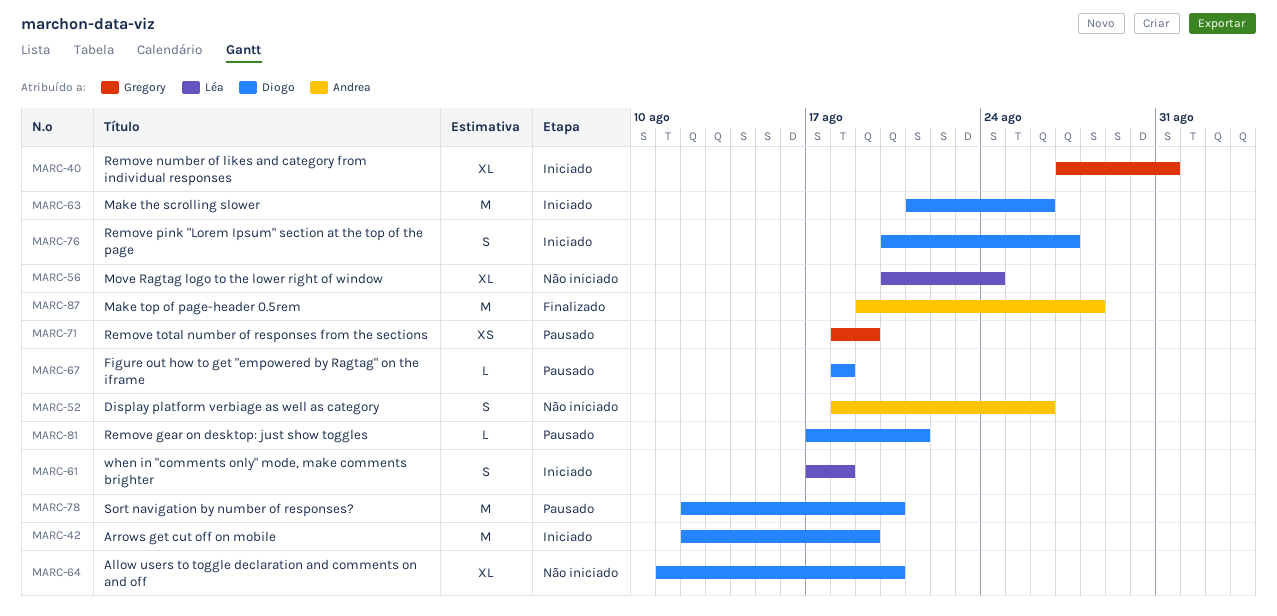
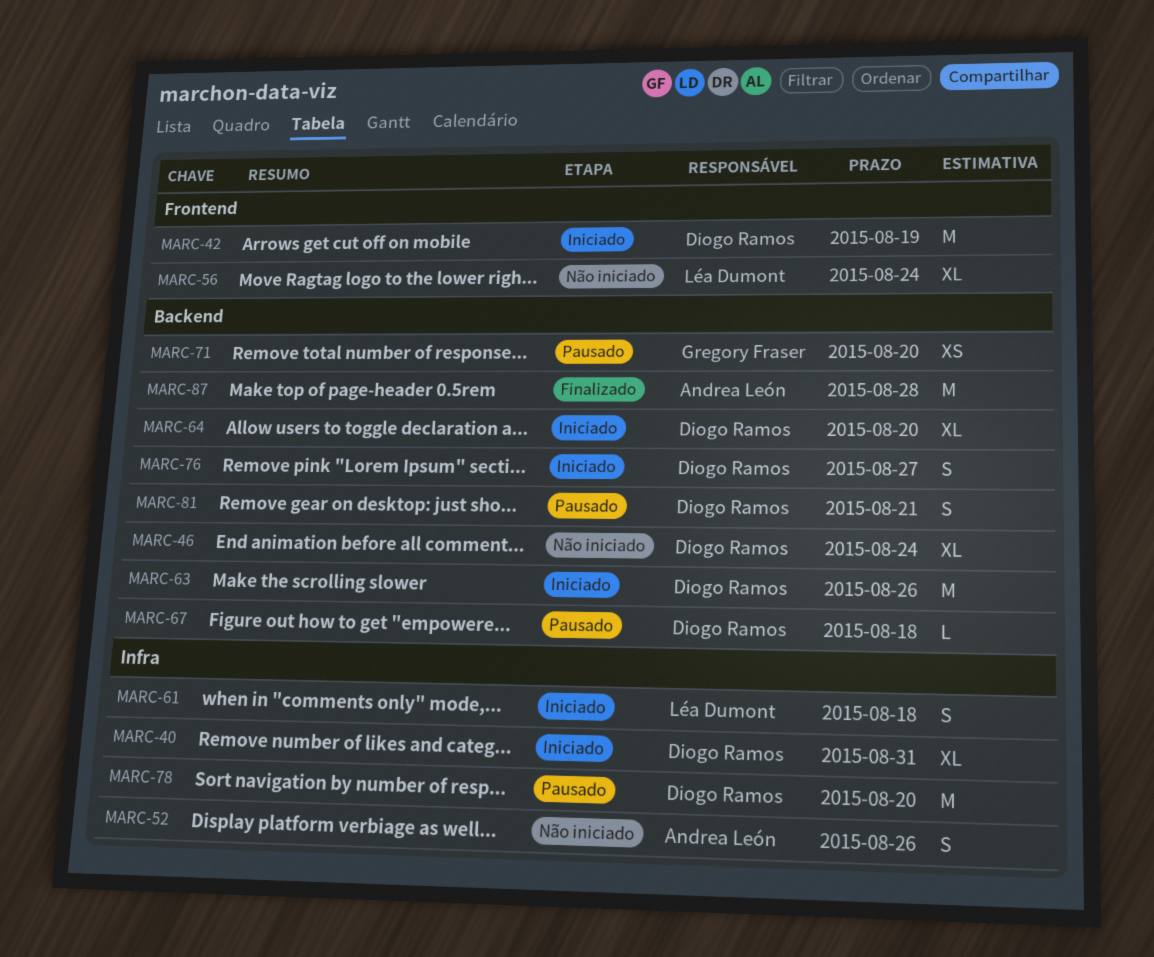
MARC-40, owner: Gregory Fraser -> Diogo Ramos
MARC-46: none -> present
MARC-64, status: Não iniciado -> Iniciado
MARC-71, due: Aug 19 -> Aug 20
MARC-81, estimate: L -> S

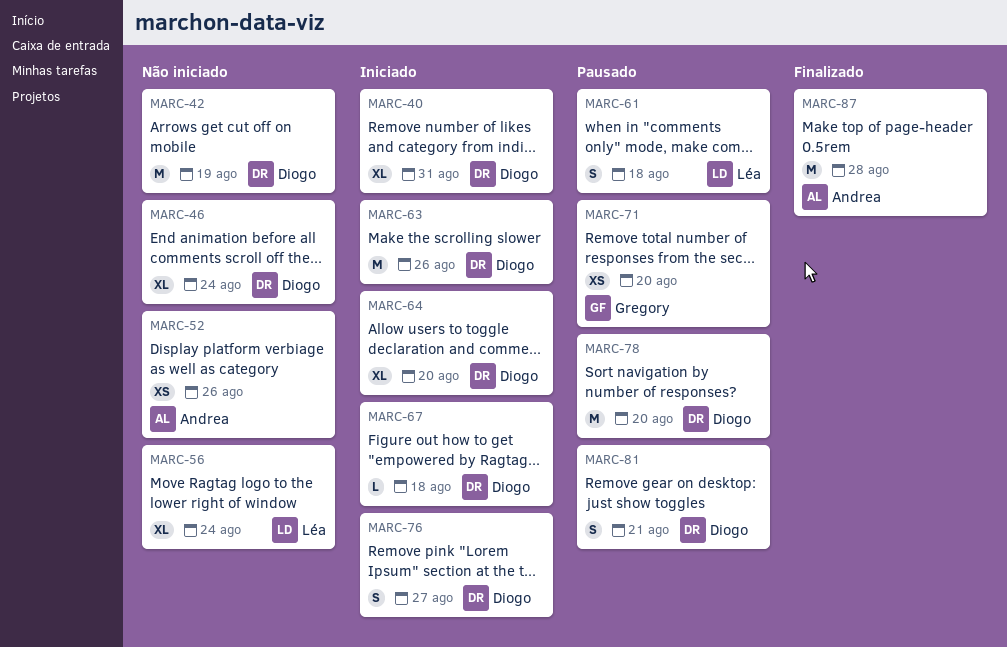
MARC-42, status: Iniciado -> Não iniciado
MARC-52, estimate: S -> XS
MARC-61, status: Iniciado -> Pausado
MARC-67, status: Pausado -> Iniciado

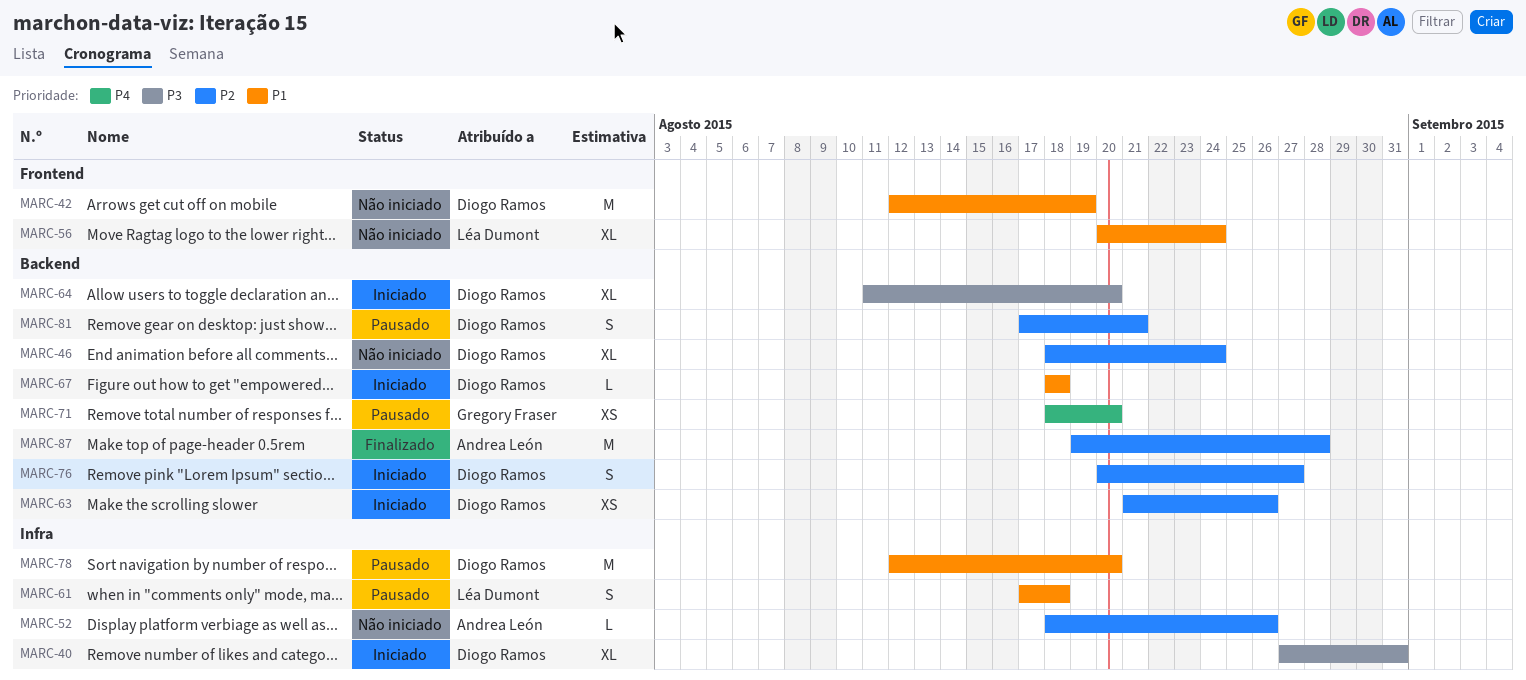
MARC-52, estimate: XS -> L
MARC-63, estimate: M -> XS

